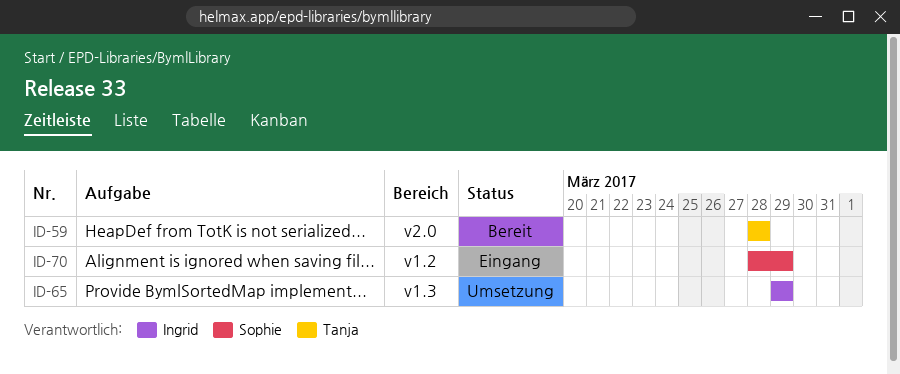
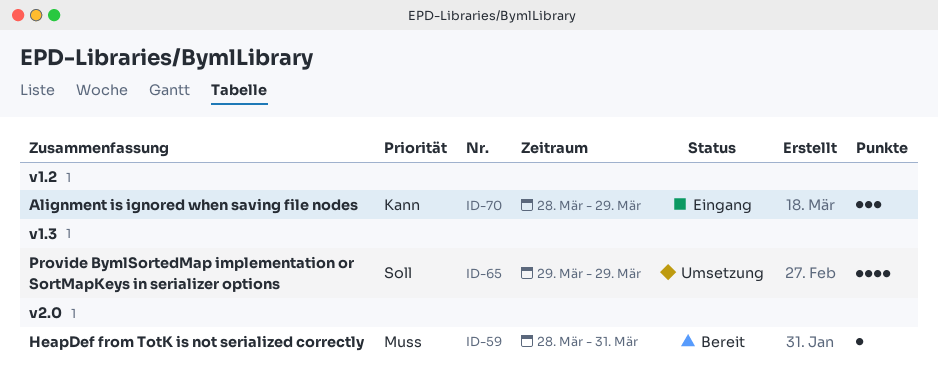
ID-59, due: Mar 28 -> Mar 31

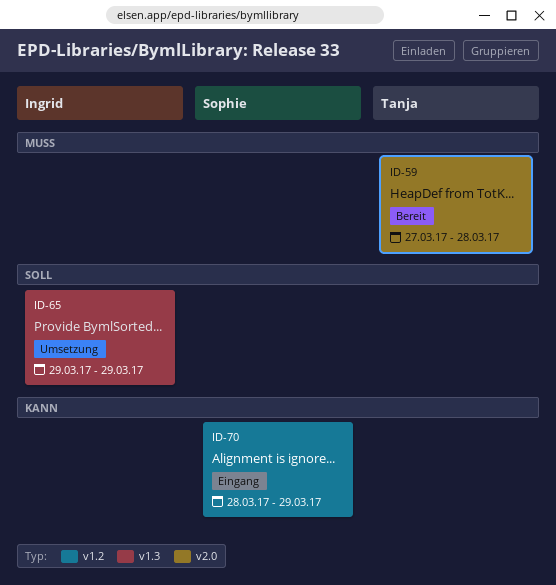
ID-59, start: Mar 28 -> Mar 27
ID-59, due: Mar 31 -> Mar 28

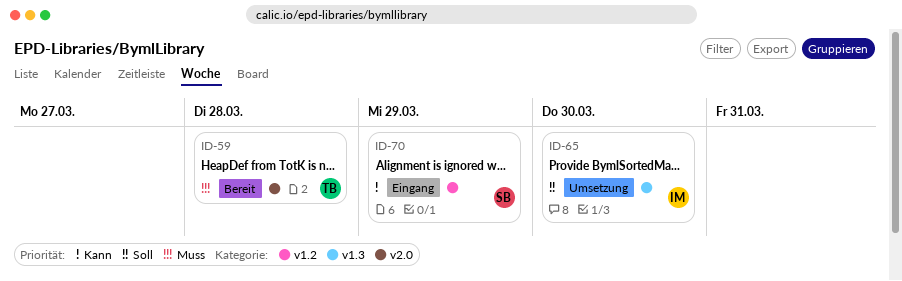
ID-65, due: Mar 29 -> Mar 30

